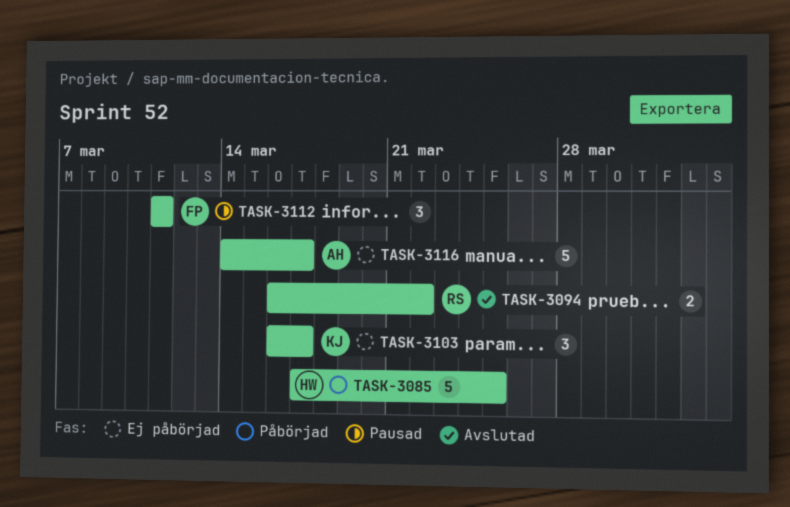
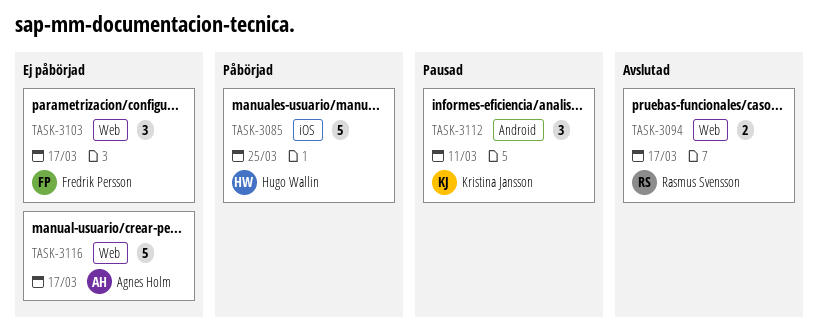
TASK-3094, due: Mar 22 -> Mar 17
TASK-3103, owner: Kristina Jansson -> Fredrik Persson
TASK-3112, owner: Fredrik Persson -> Kristina Jansson

